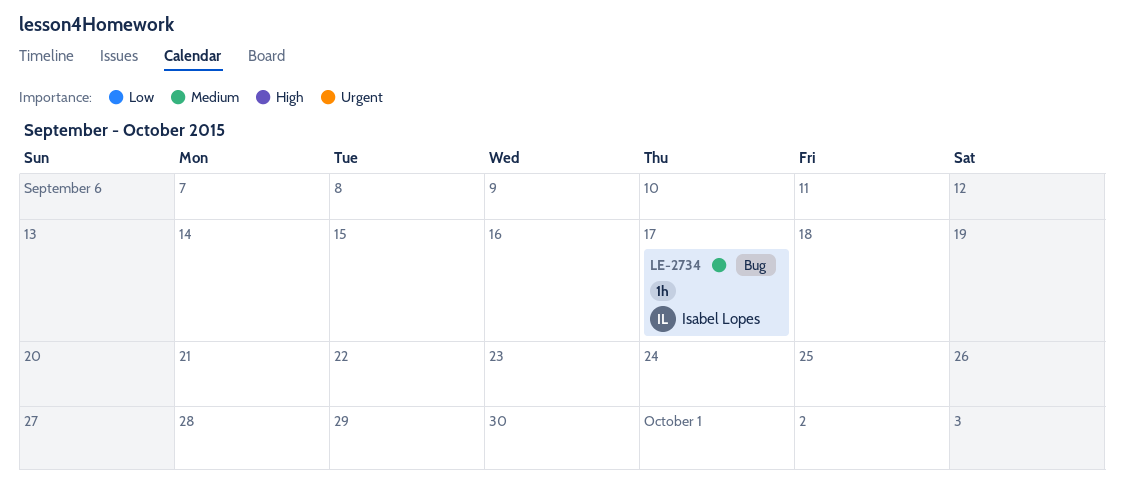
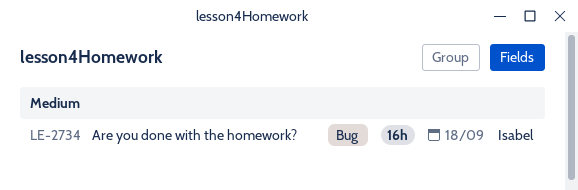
LE-2734, estimate: 1h -> 16h
LE-2734, due: Sep 17 -> Sep 18

